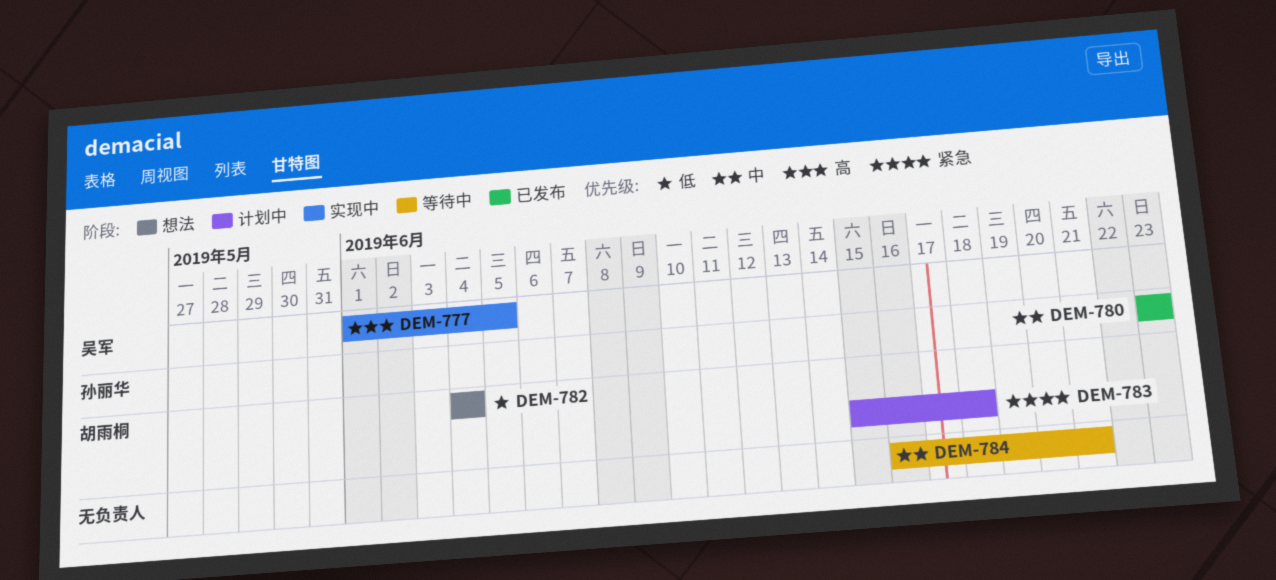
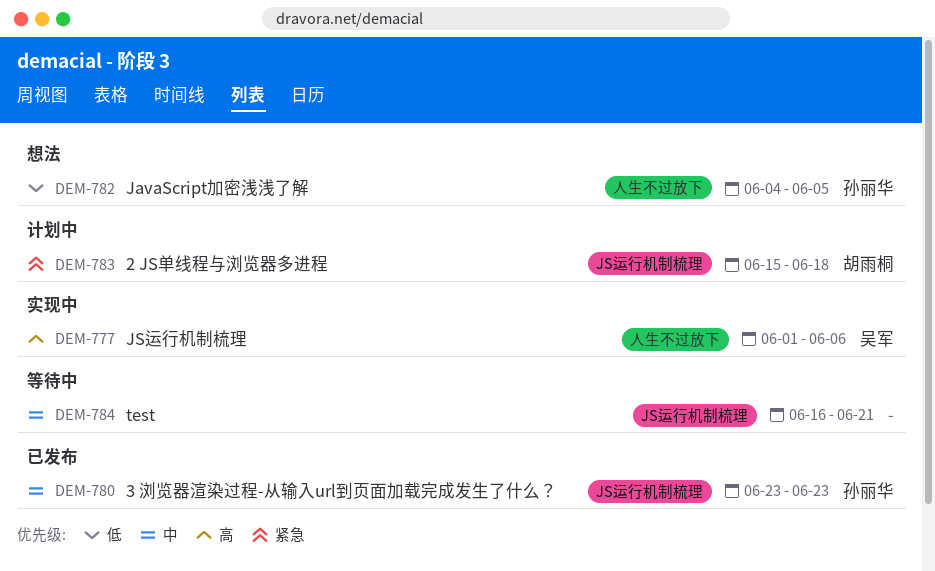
DEM-777, due: Jun 5 -> Jun 6
DEM-782, owner: 胡雨桐 -> 孙丽华
DEM-782, due: Jun 4 -> Jun 5

